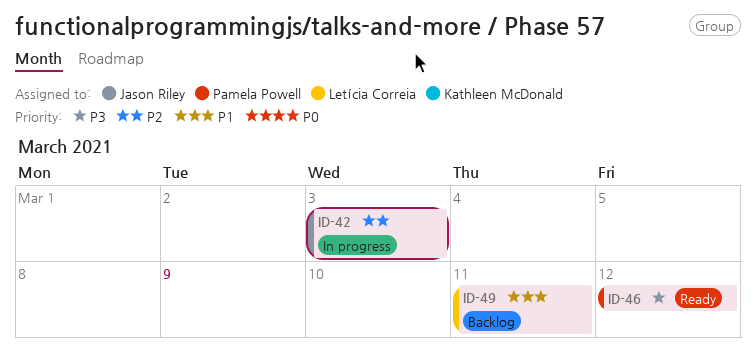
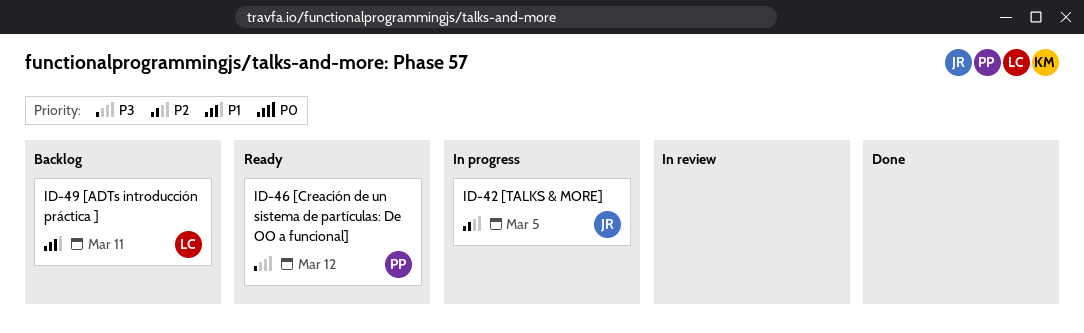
ID-42, due: Mar 3 -> Mar 5

